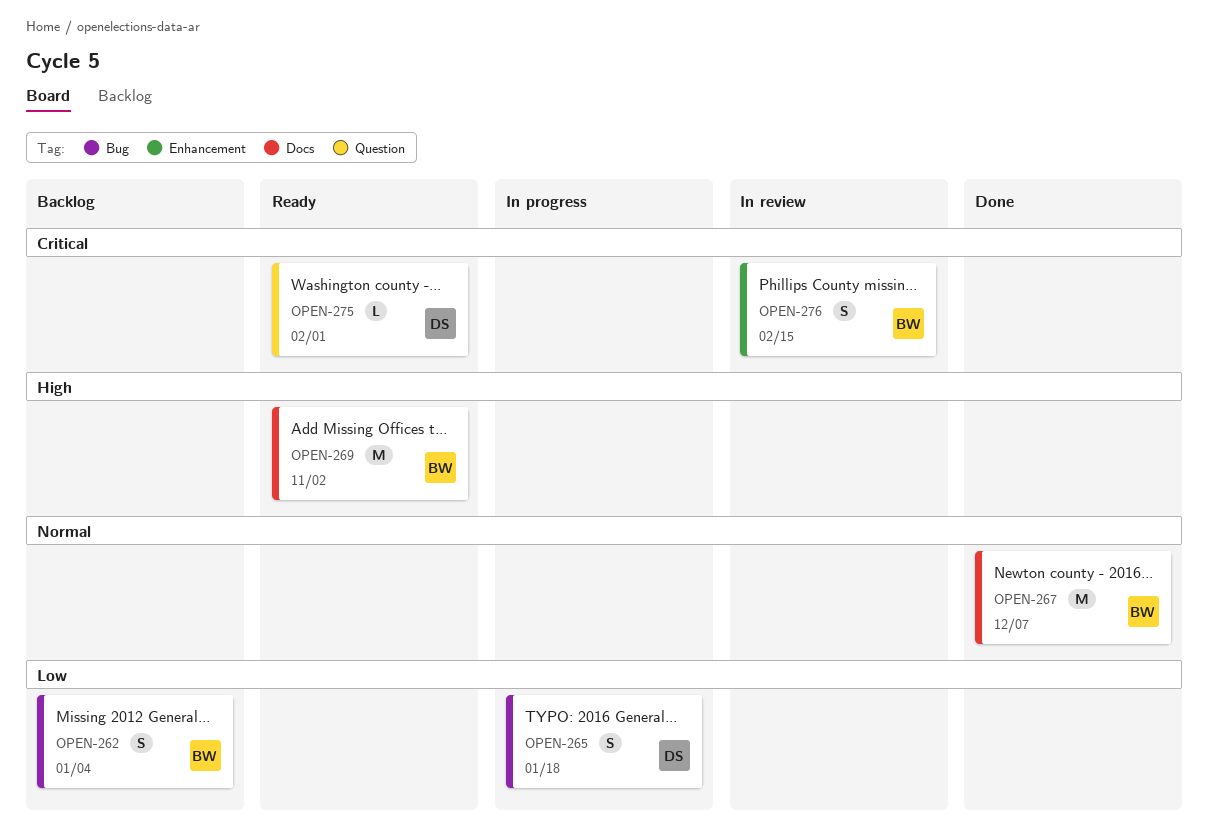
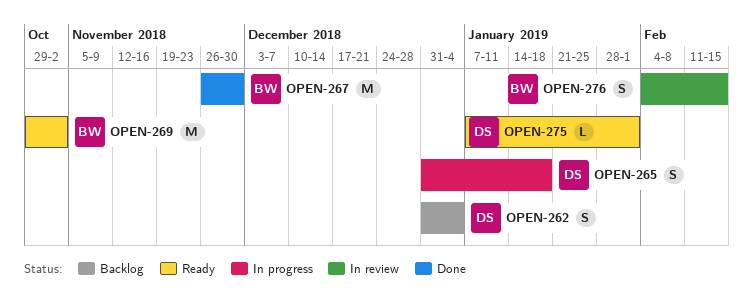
OPEN-262, owner: BW -> DS
OPEN-267, due: Dec 7 -> Nov 30

